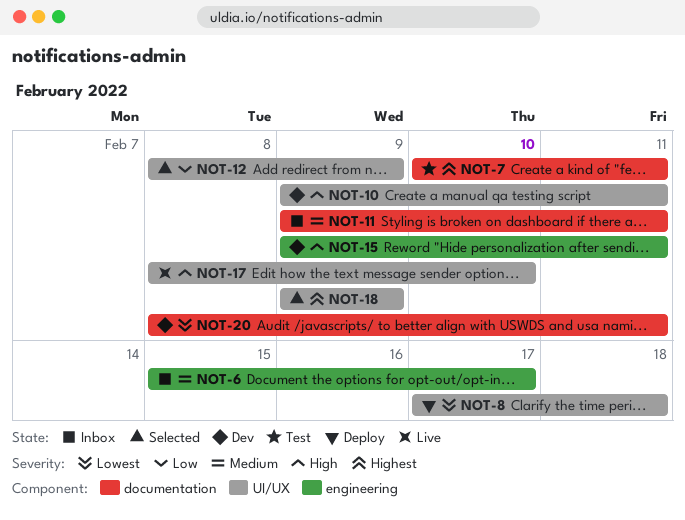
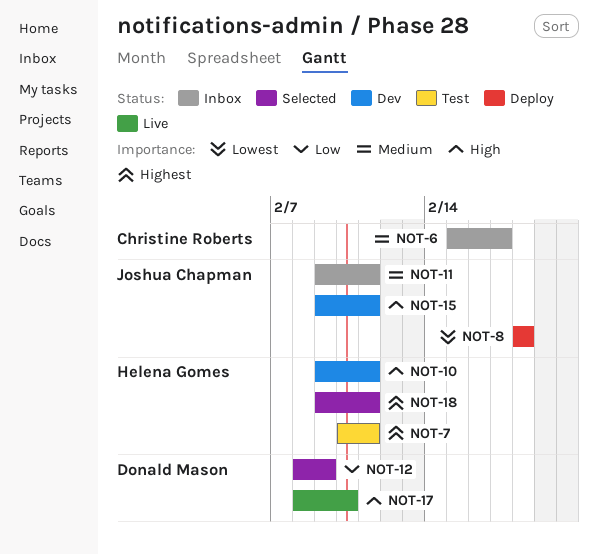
NOT-8, start: Feb 17 -> Feb 18
NOT-18, due: Feb 9 -> Feb 11
NOT-20: present -> none

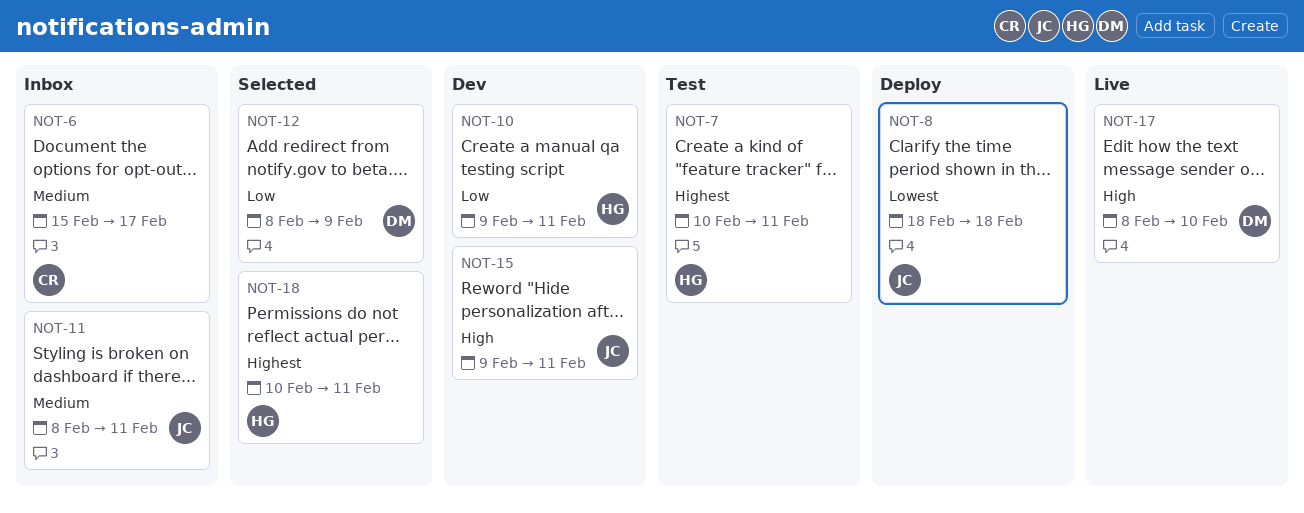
NOT-10, priority: High -> Low
NOT-11, start: Feb 9 -> Feb 8
NOT-18, start: Feb 9 -> Feb 10

